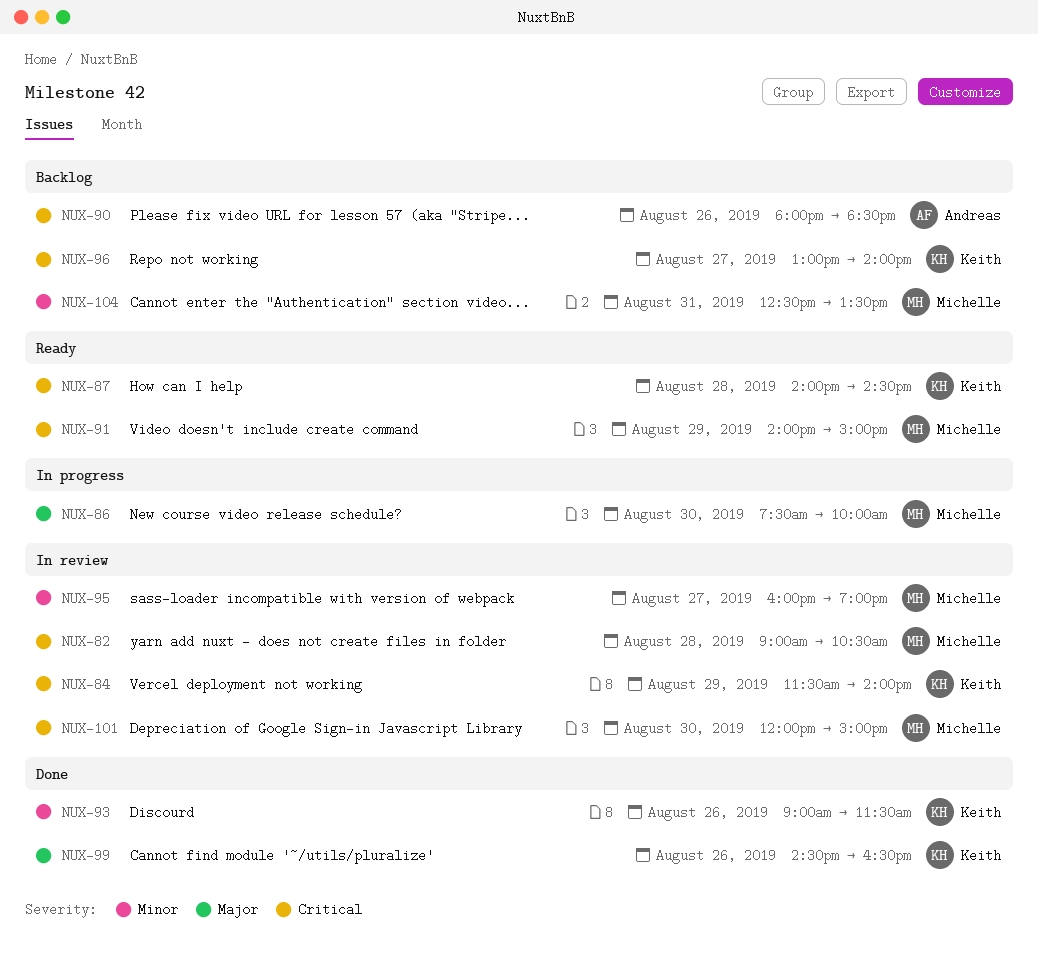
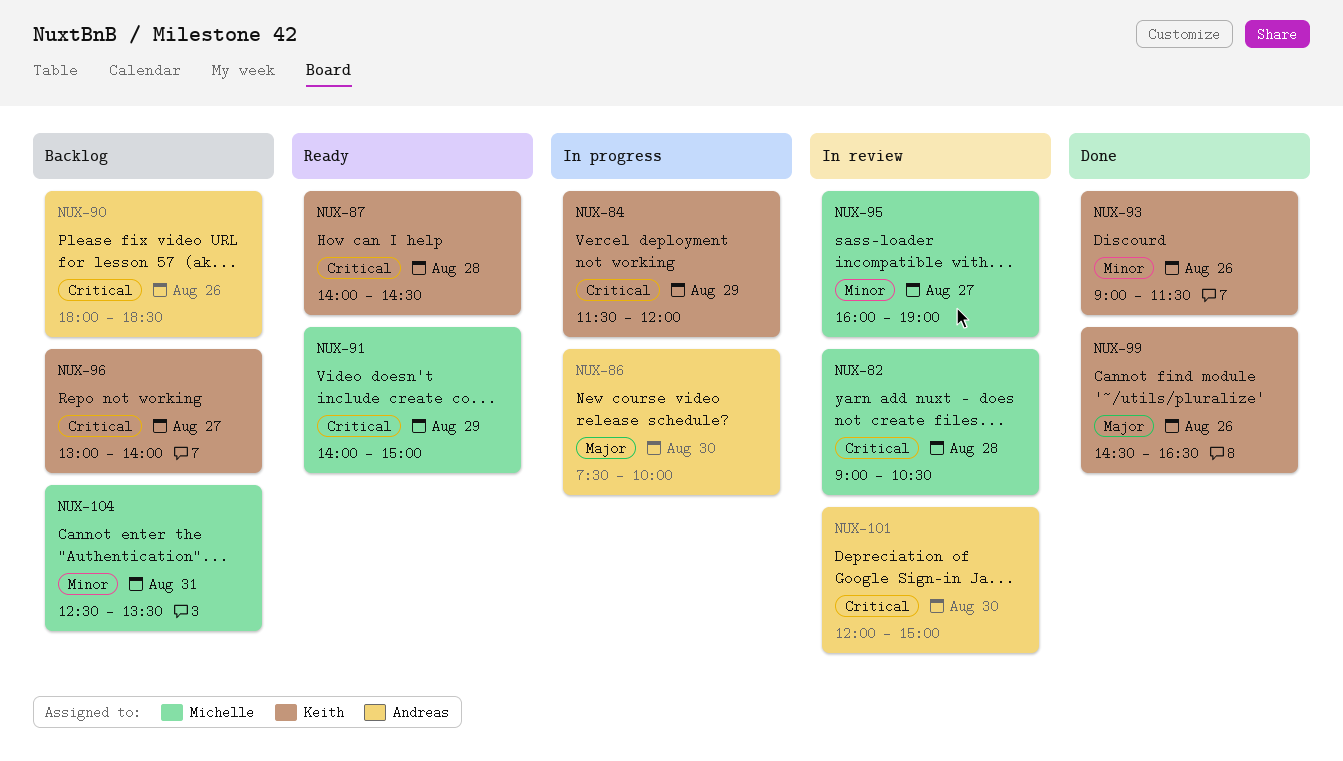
NUX-84, status: In review -> In progress
NUX-84, ends: 14:00 -> 12:00
NUX-86, owner: Michelle -> Andreas
NUX-101, owner: Michelle -> Andreas

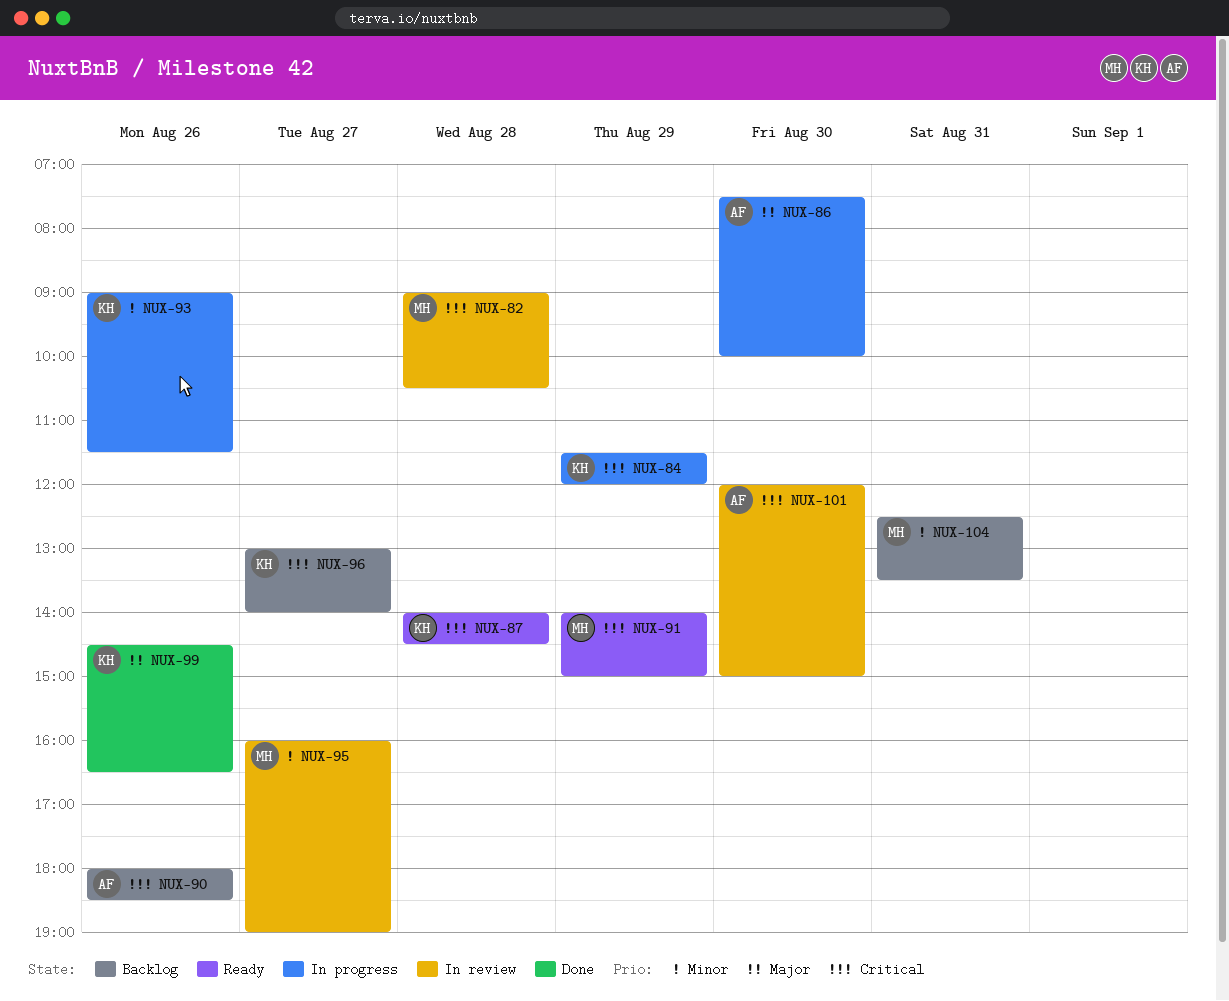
NUX-93, status: Done -> In progress

